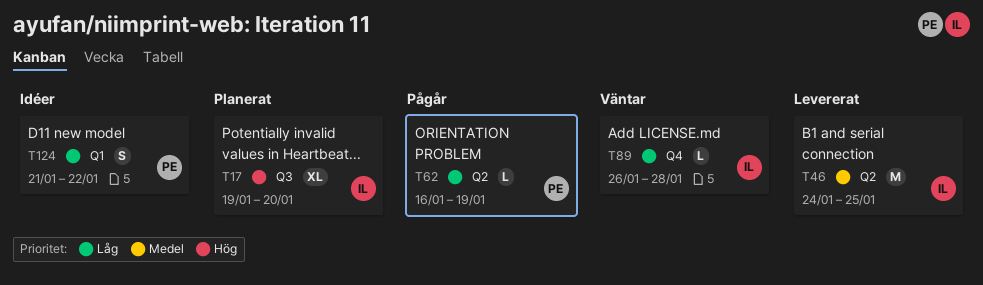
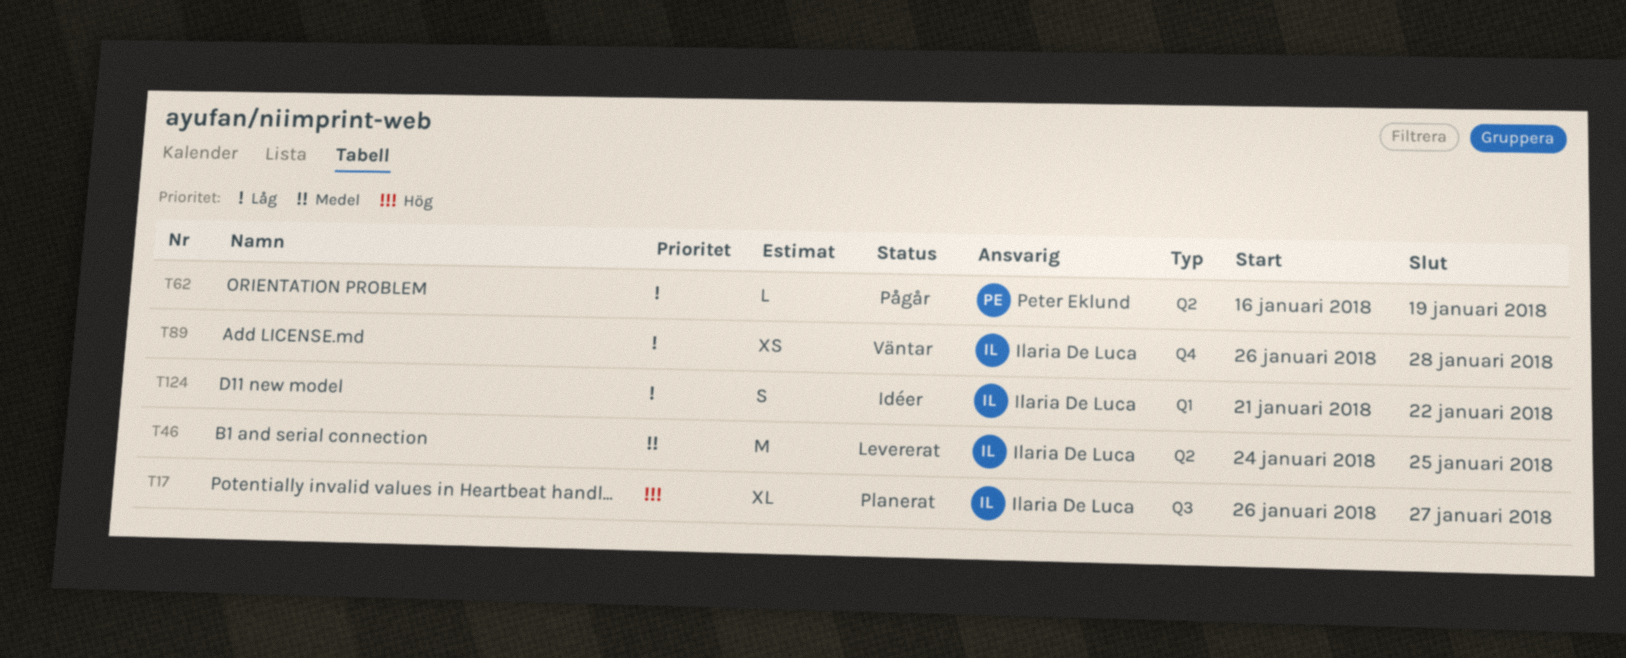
T17, start: Jan 19 -> Jan 26
T17, due: Jan 20 -> Jan 27
T89, estimate: L -> XS
T124, owner: Peter Eklund -> Ilaria De Luca

